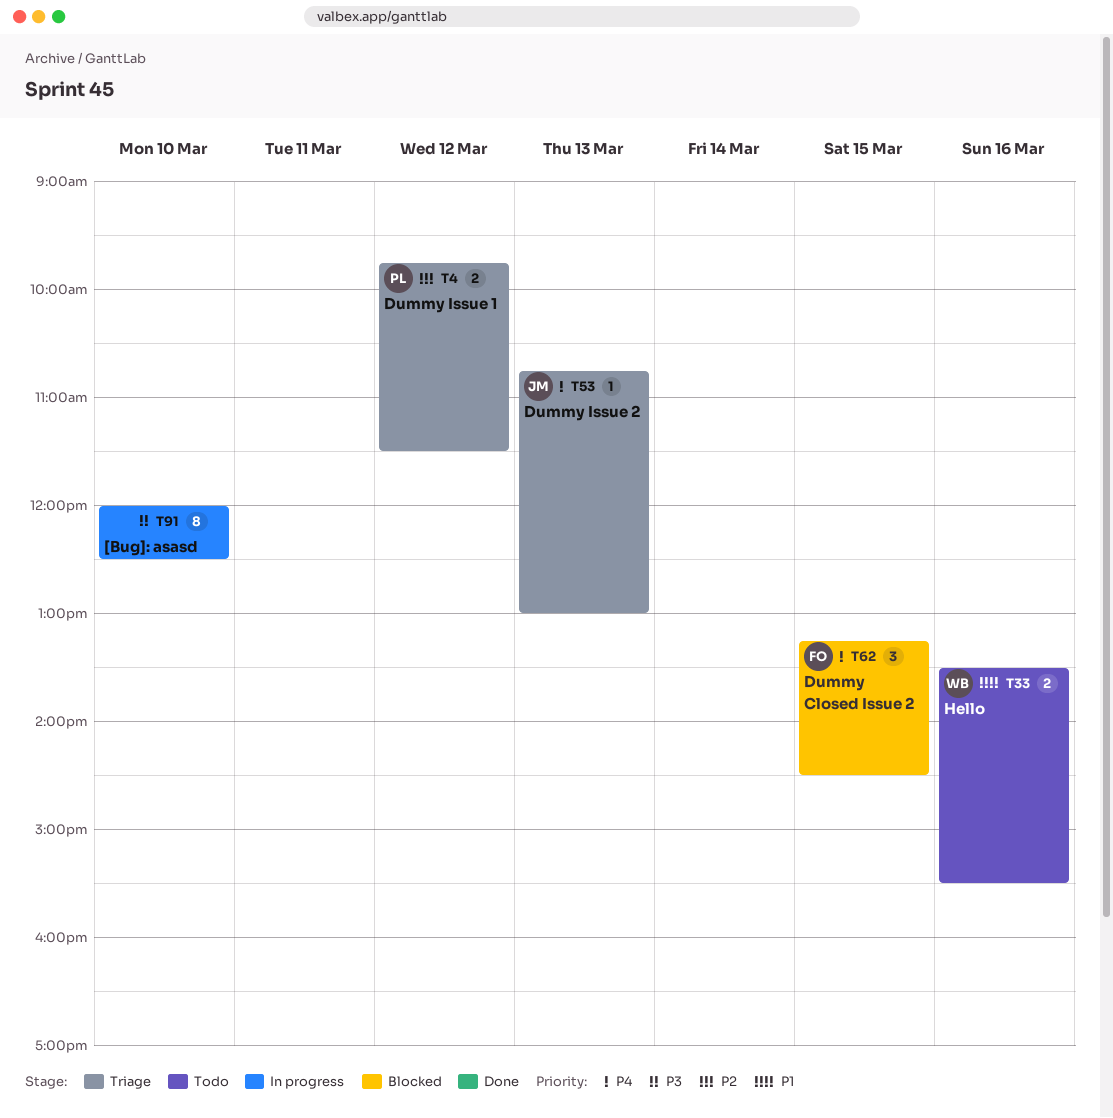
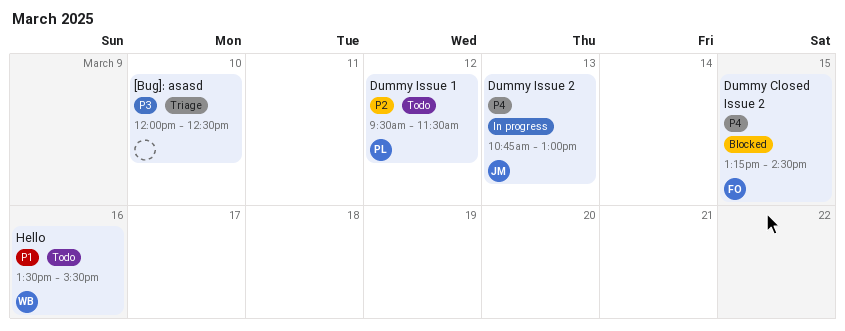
[Bug]: asasd, status: In progress -> Triage
Dummy Issue 1, status: Triage -> Todo
Dummy Issue 1, begins: 09:45 -> 09:30
Dummy Issue 2, status: Triage -> In progress

